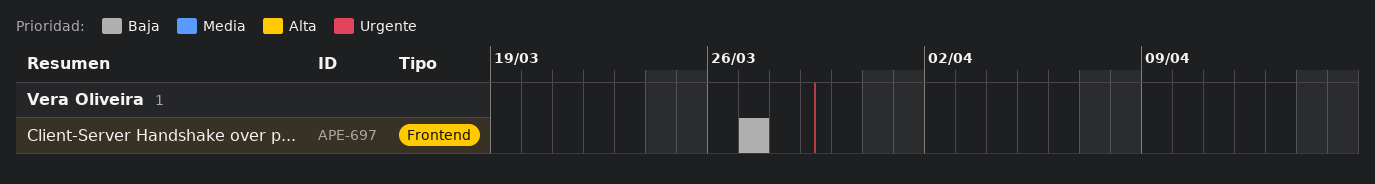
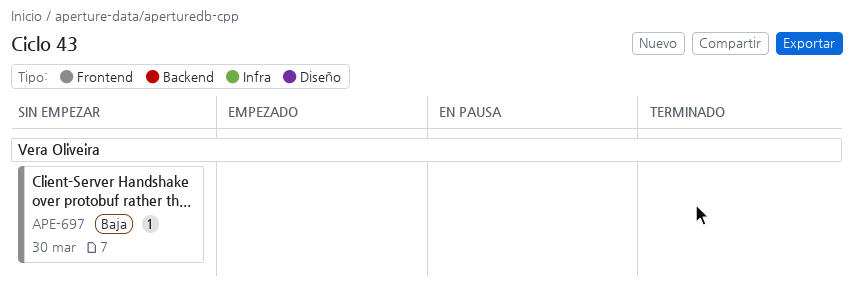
APE-697, due: Mar 27 -> Mar 30

